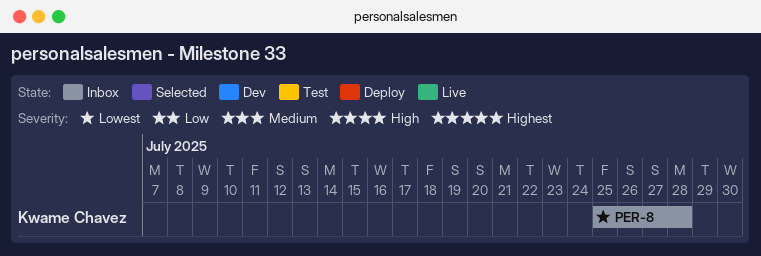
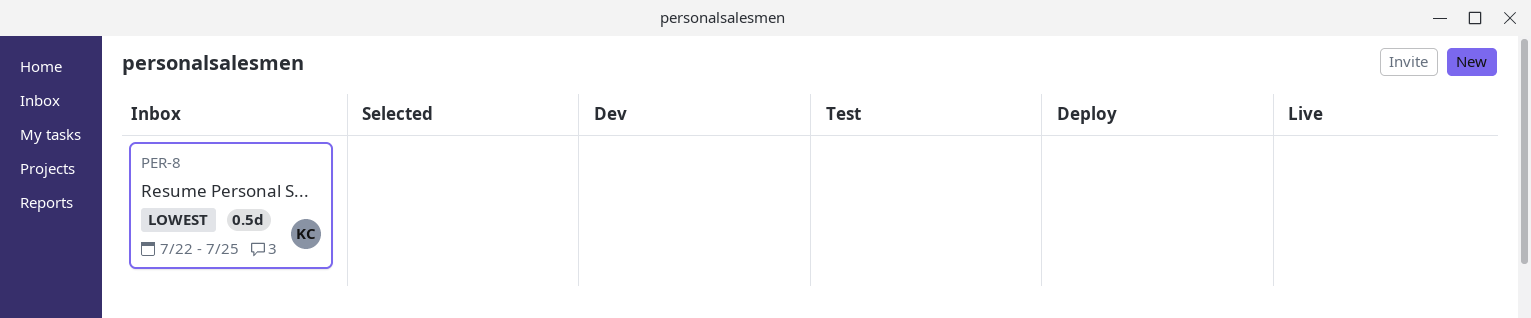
PER-8, start: Jul 25 -> Jul 22
PER-8, due: Jul 28 -> Jul 25

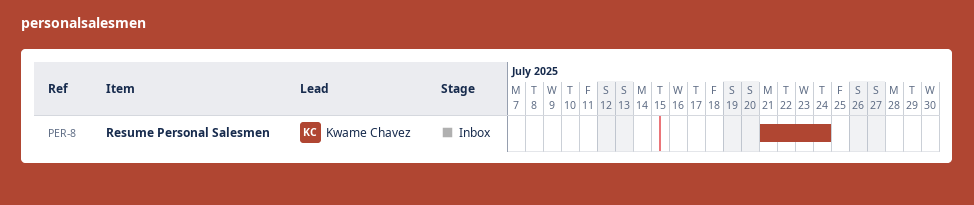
PER-8, start: Jul 22 -> Jul 21
PER-8, due: Jul 25 -> Jul 24

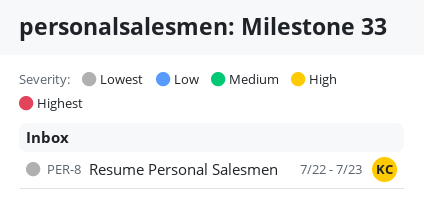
PER-8, start: Jul 21 -> Jul 22
PER-8, due: Jul 24 -> Jul 23

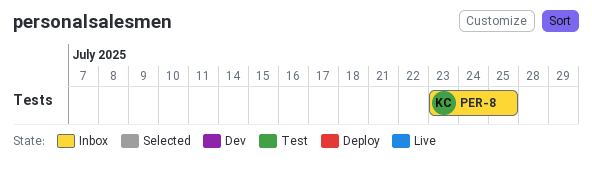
PER-8, start: Jul 22 -> Jul 23
PER-8, due: Jul 23 -> Jul 25

